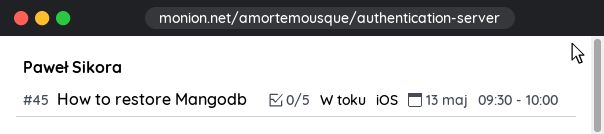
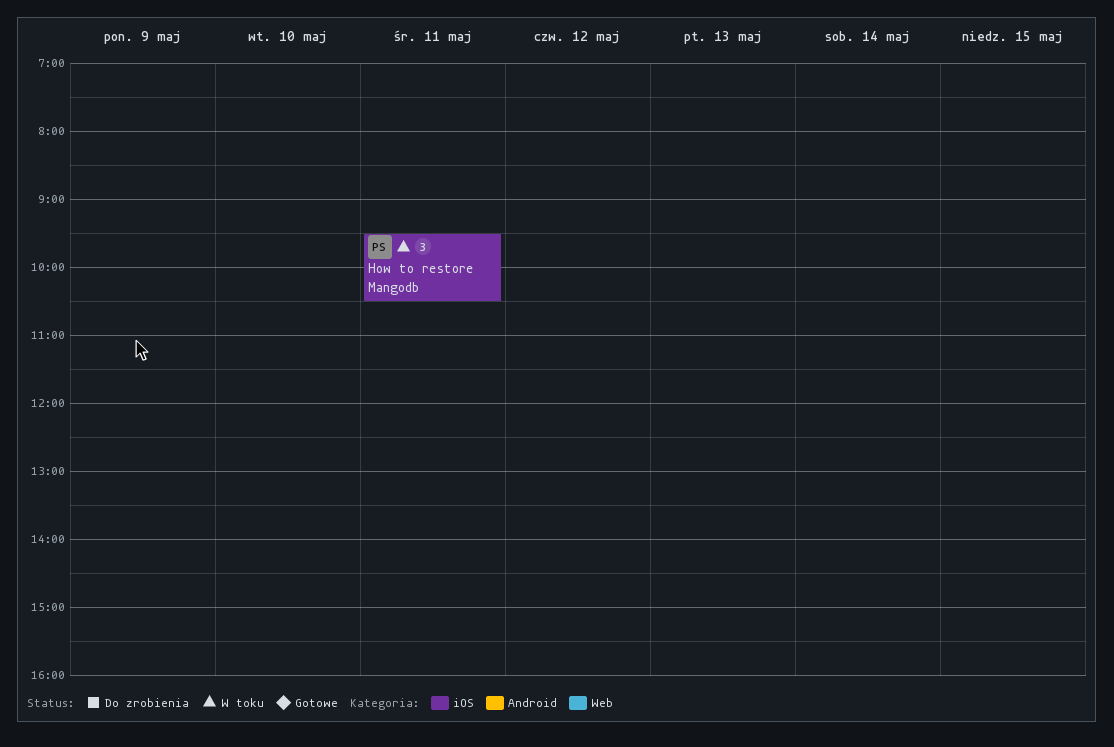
How to restore Mangodb, day: May 13 -> May 11
How to restore Mangodb, ends: 10:00 -> 10:30

